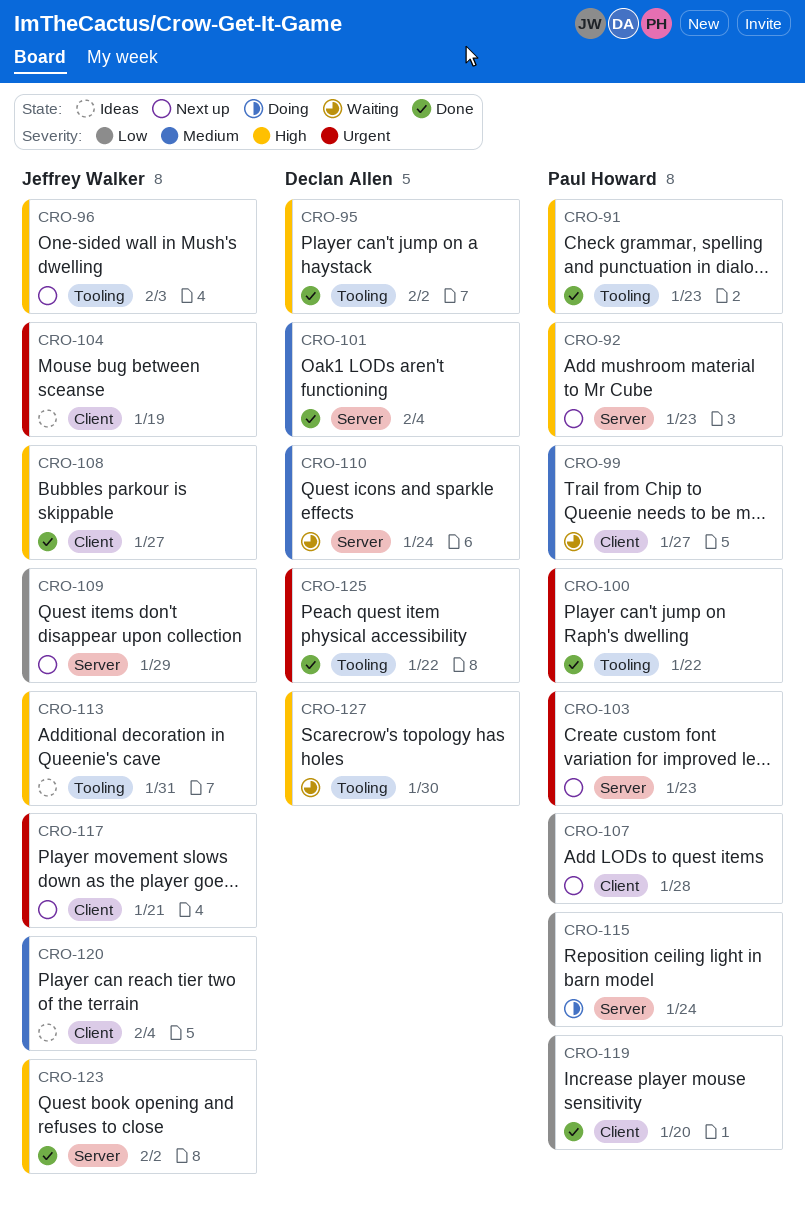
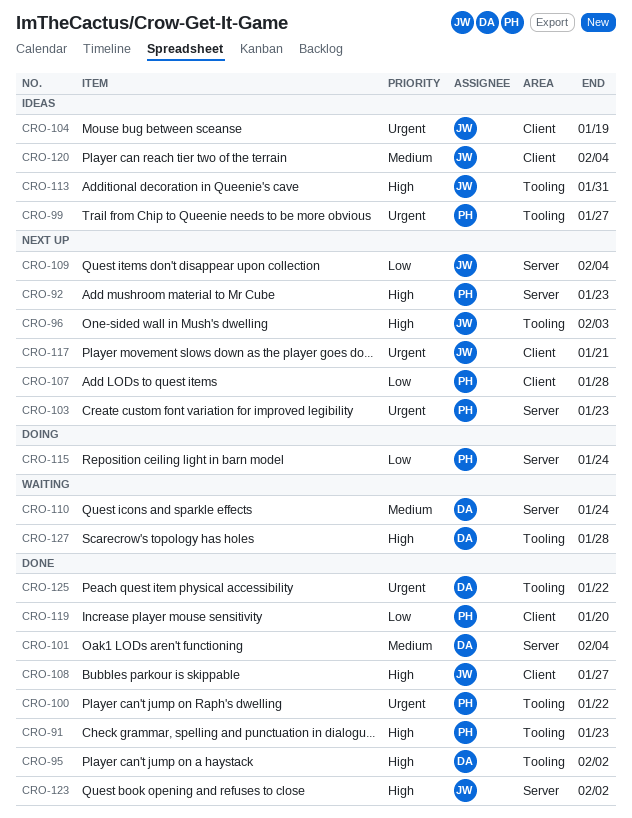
CRO-99, status: Waiting -> Ideas
CRO-99, priority: Medium -> Urgent
CRO-99, label: Client -> Tooling
CRO-109, due: Jan 29 -> Feb 4
CRO-127, due: Jan 30 -> Jan 28

